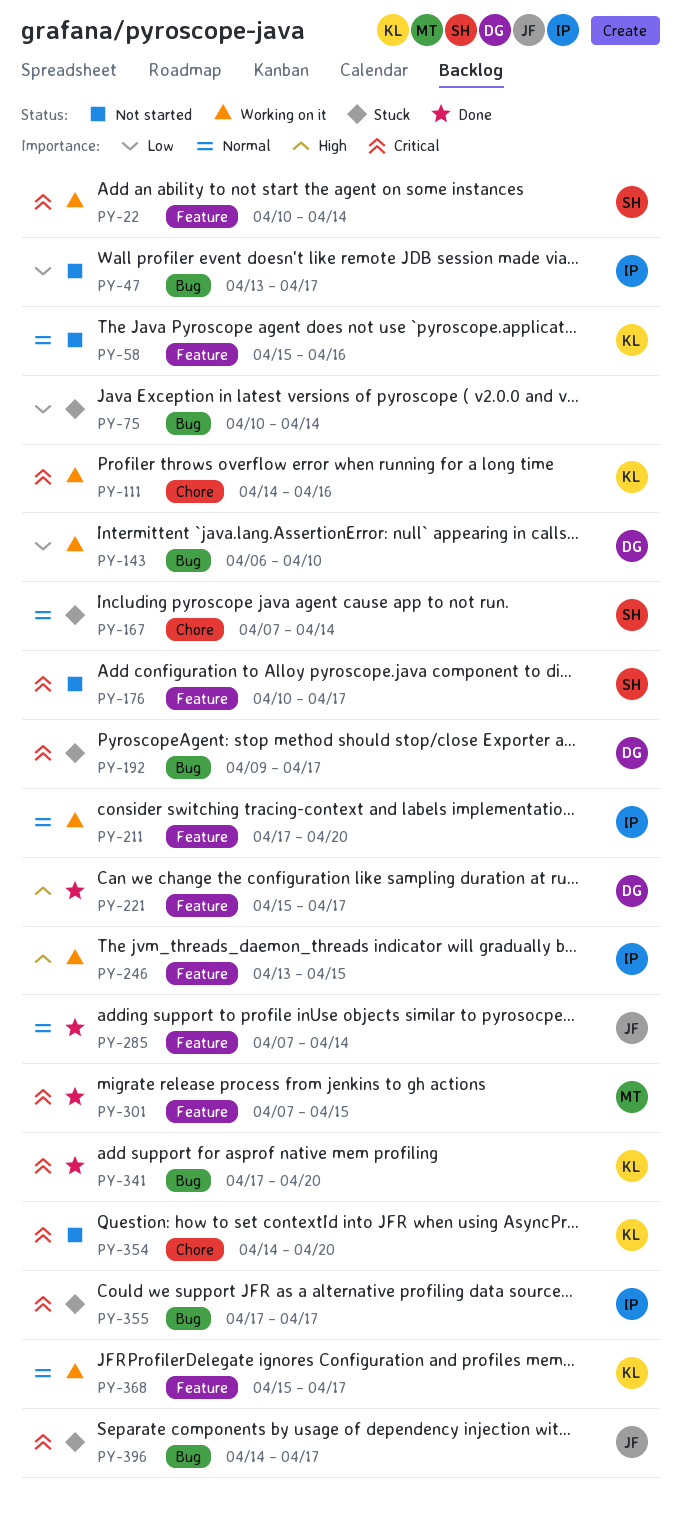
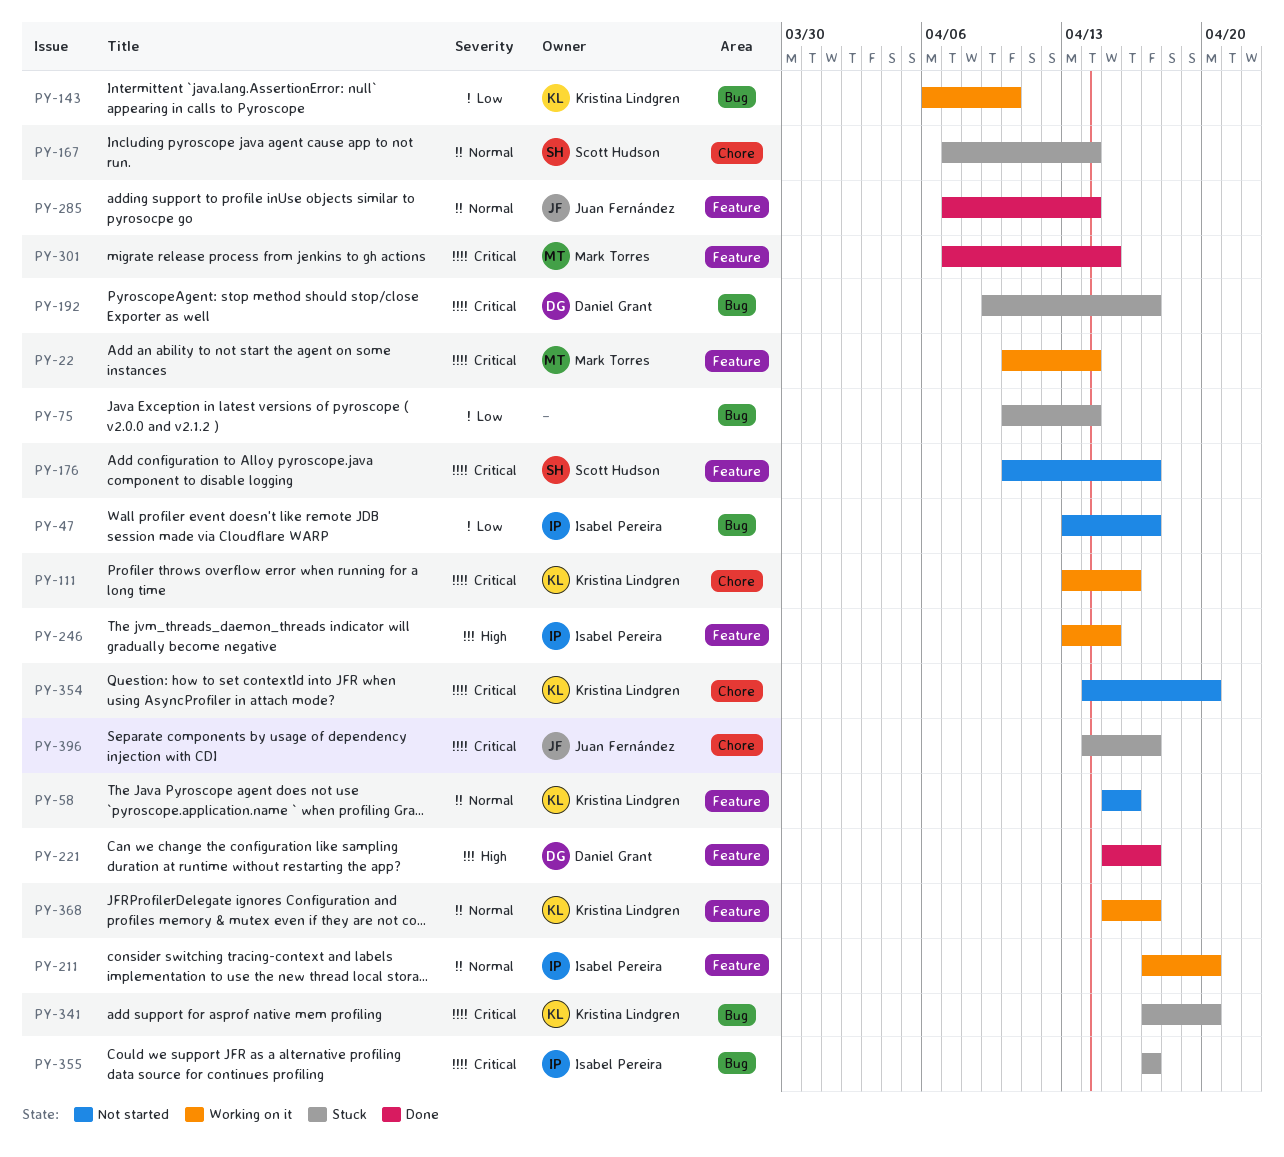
PY-22, owner: Scott Hudson -> Mark Torres
PY-111, start: Apr 14 -> Apr 13
PY-143, owner: Daniel Grant -> Kristina Lindgren
PY-341, status: Done -> Stuck
PY-396, label: Bug -> Chore

